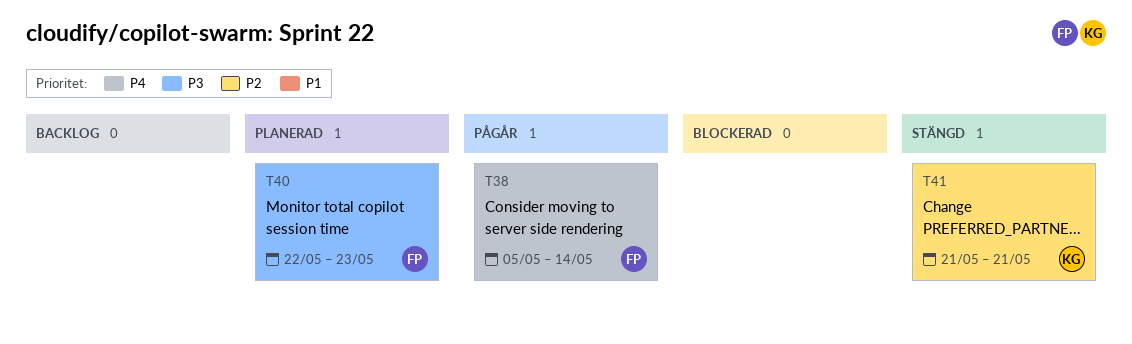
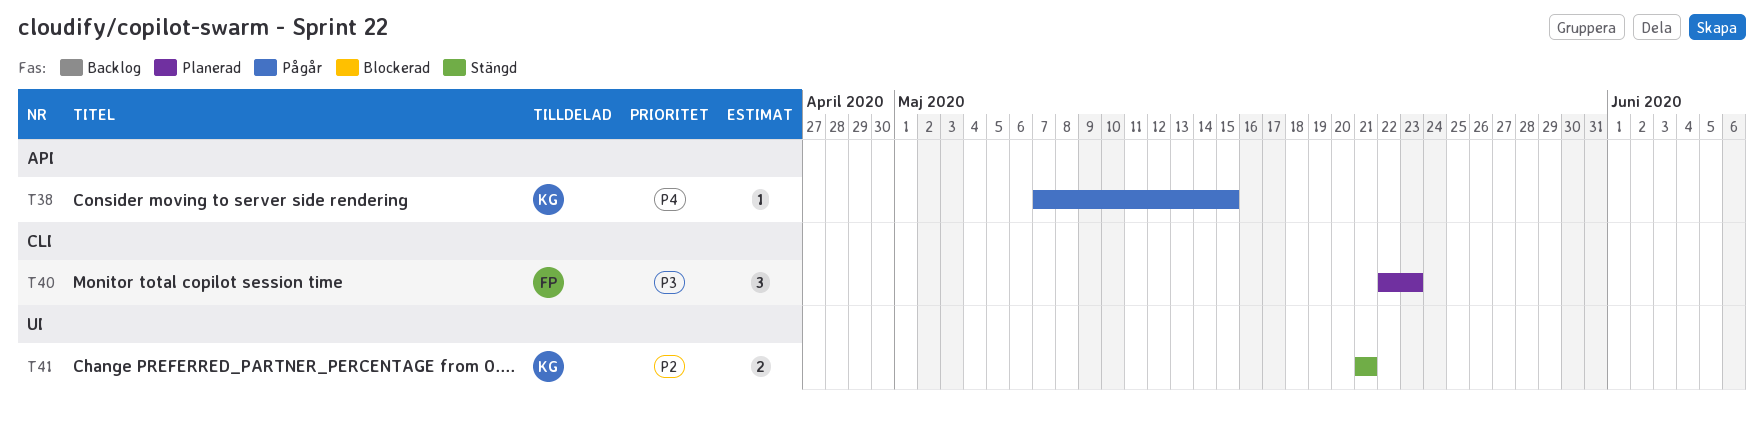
T38, owner: FP -> KG
T38, start: May 5 -> May 7
T38, due: May 14 -> May 15

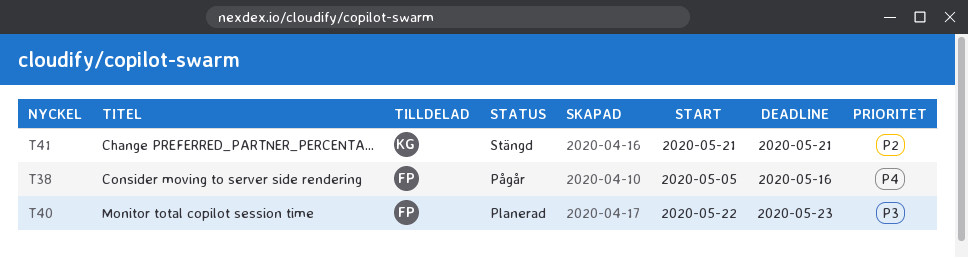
T38, owner: KG -> FP
T38, start: May 7 -> May 5
T38, due: May 15 -> May 16

